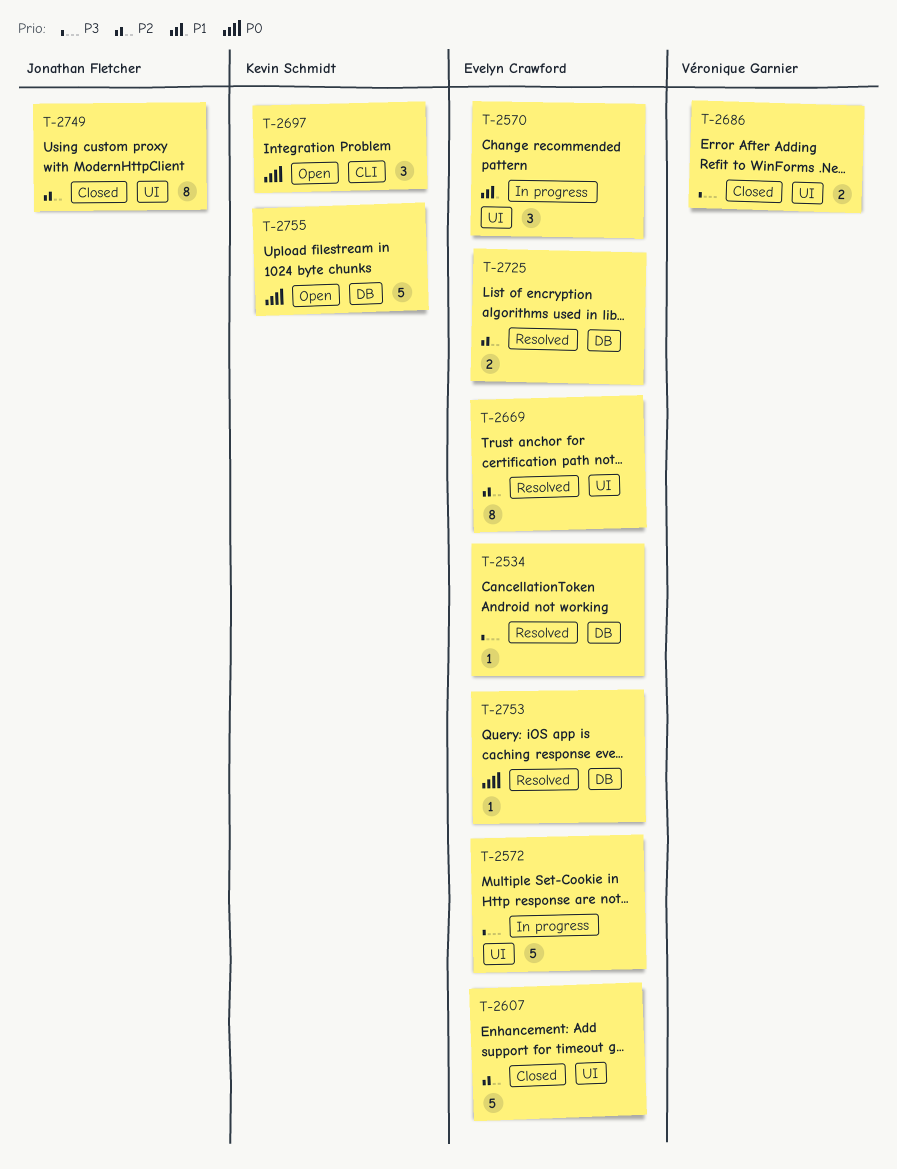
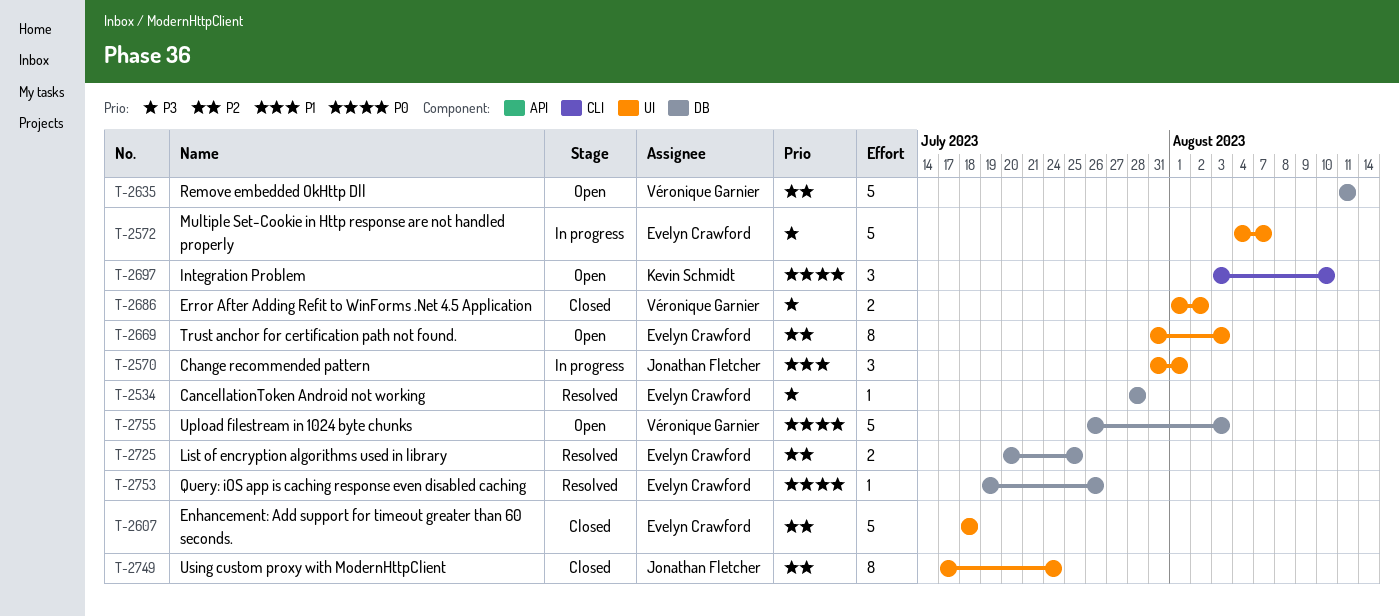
T-2570, owner: Evelyn Crawford -> Jonathan Fletcher
T-2635: none -> present
T-2669, status: Resolved -> Open
T-2755, owner: Kevin Schmidt -> Véronique Garnier

